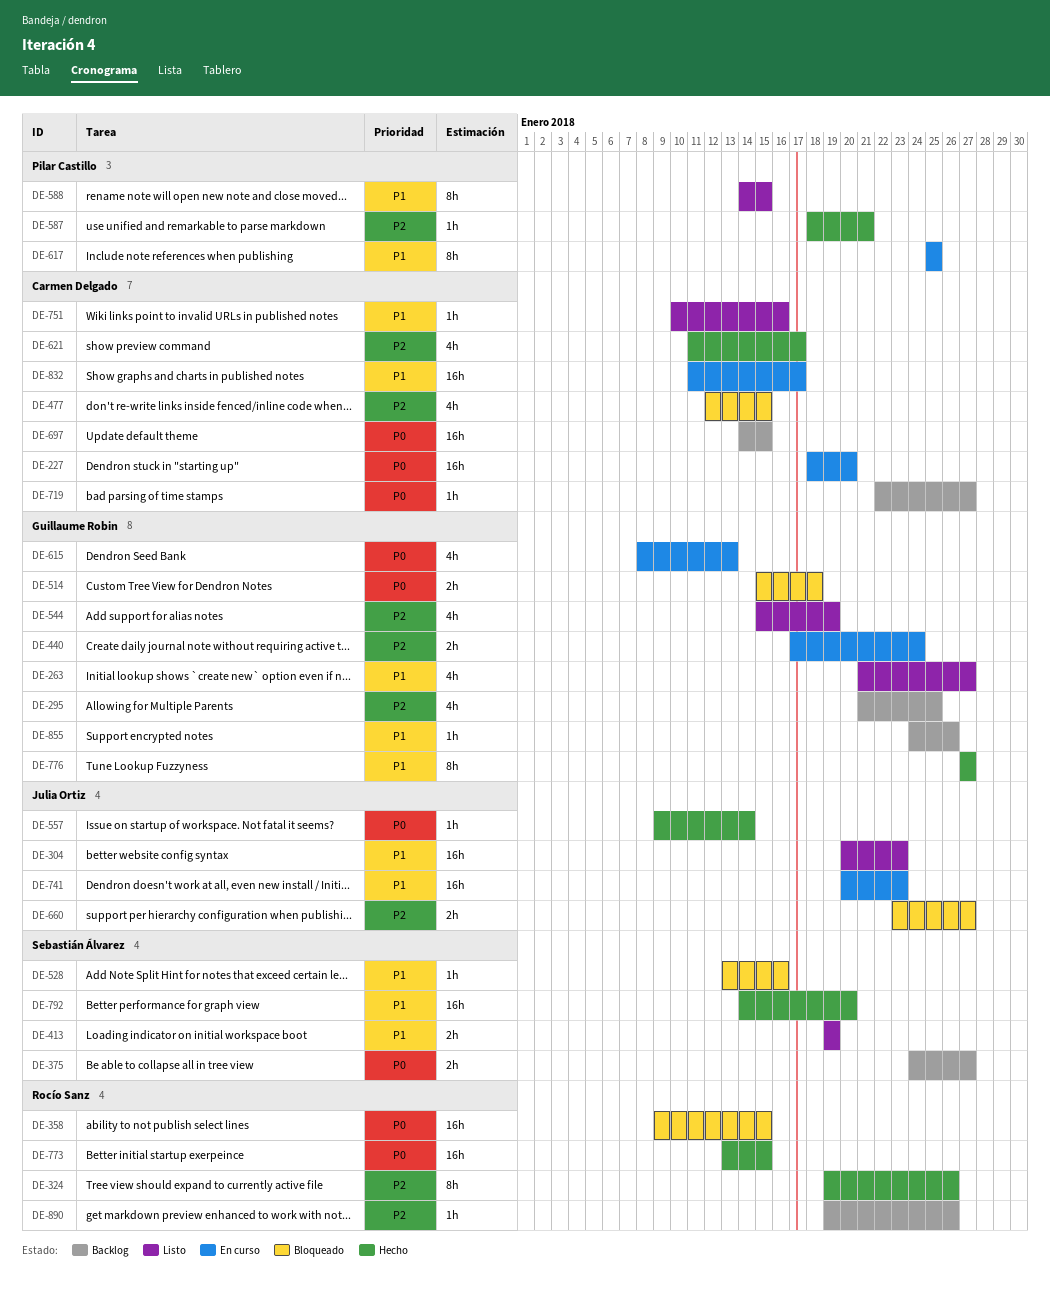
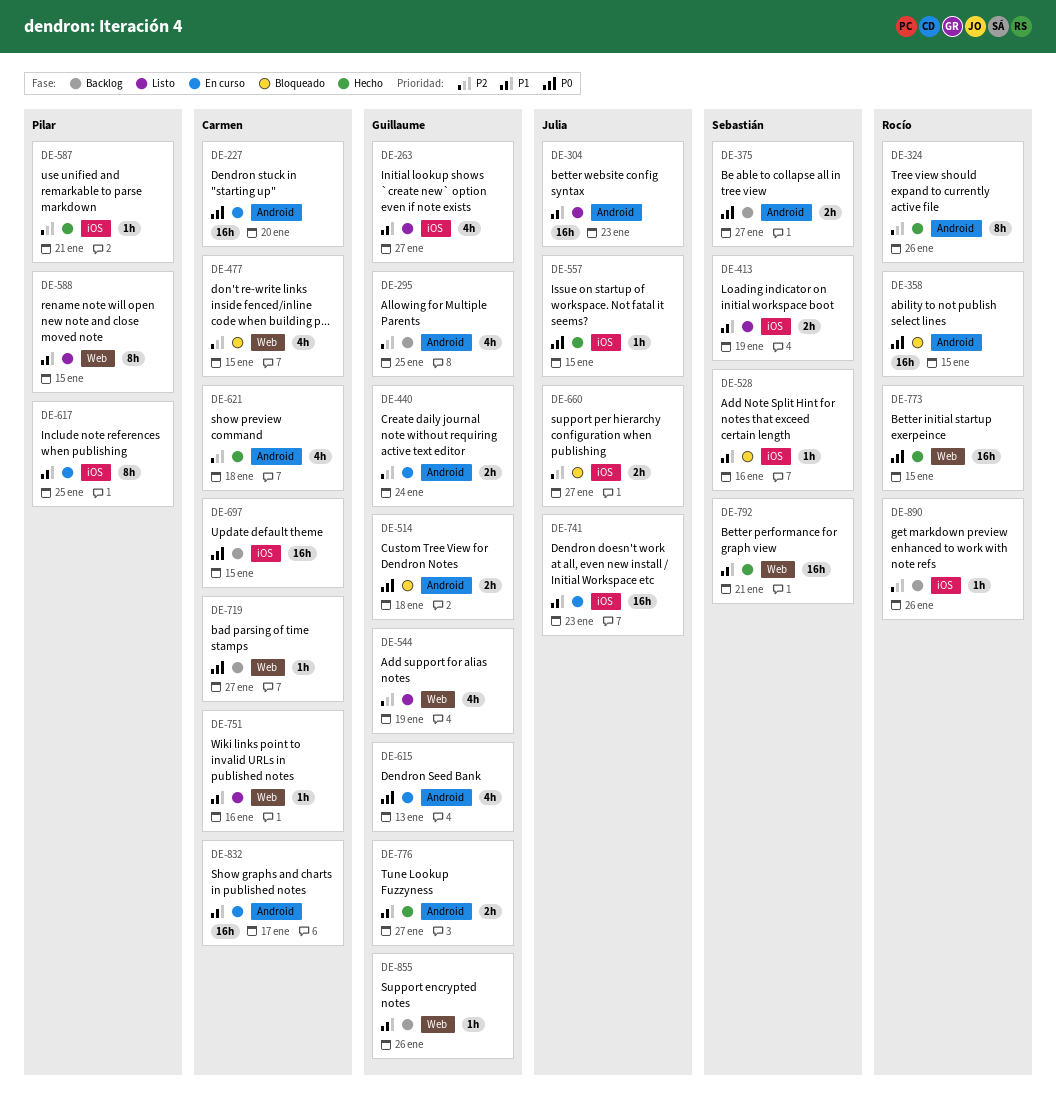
DE-557, due: Jan 14 -> Jan 15
DE-621, due: Jan 17 -> Jan 18
DE-776, estimate: 8h -> 2h
DE-792, due: Jan 20 -> Jan 21

